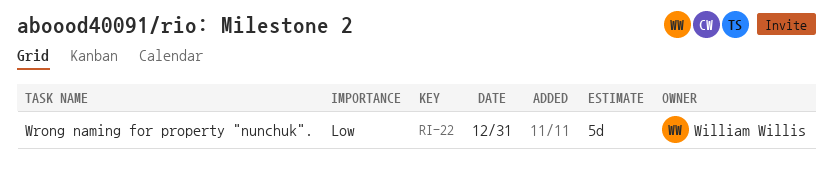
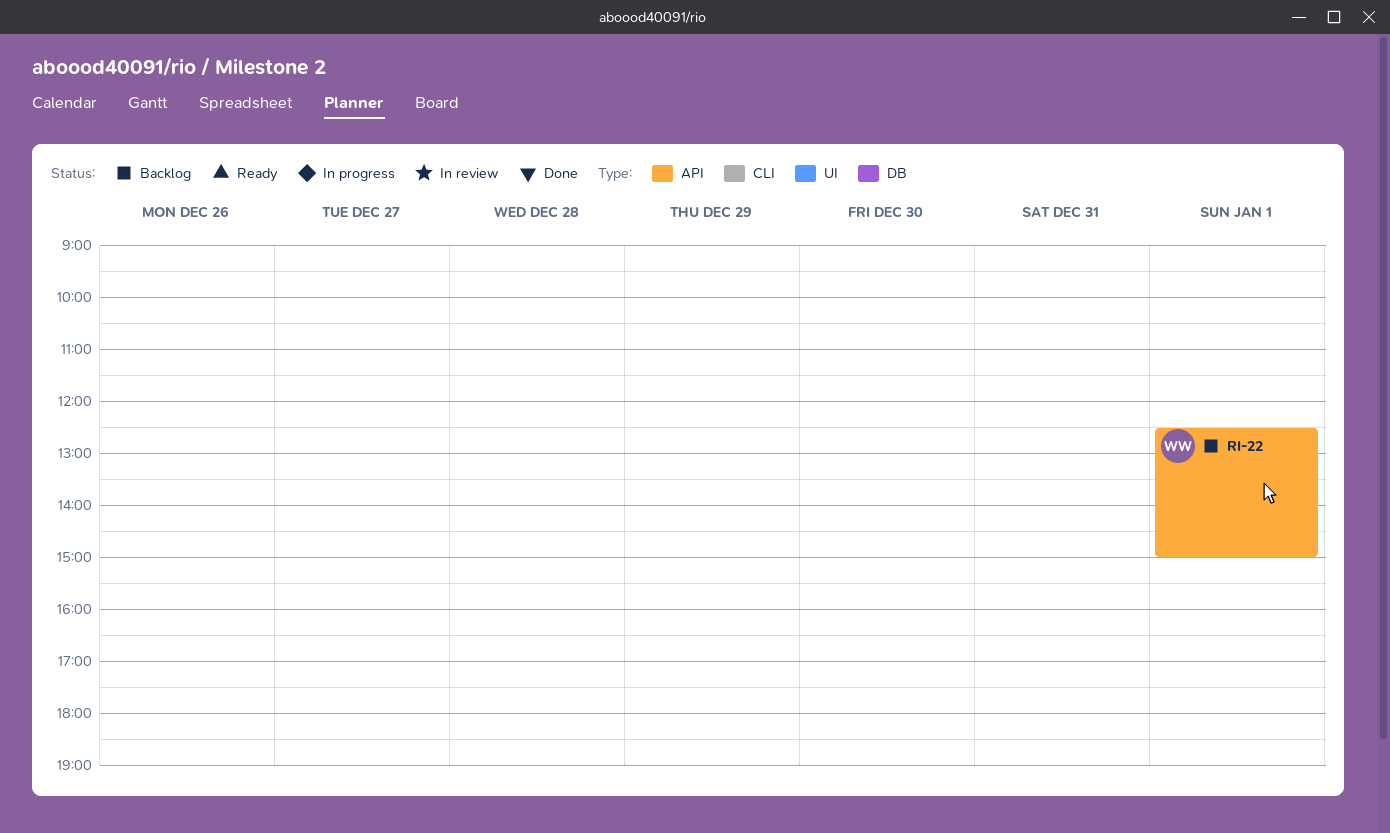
RI-22, day: Dec 31 -> Jan 1

